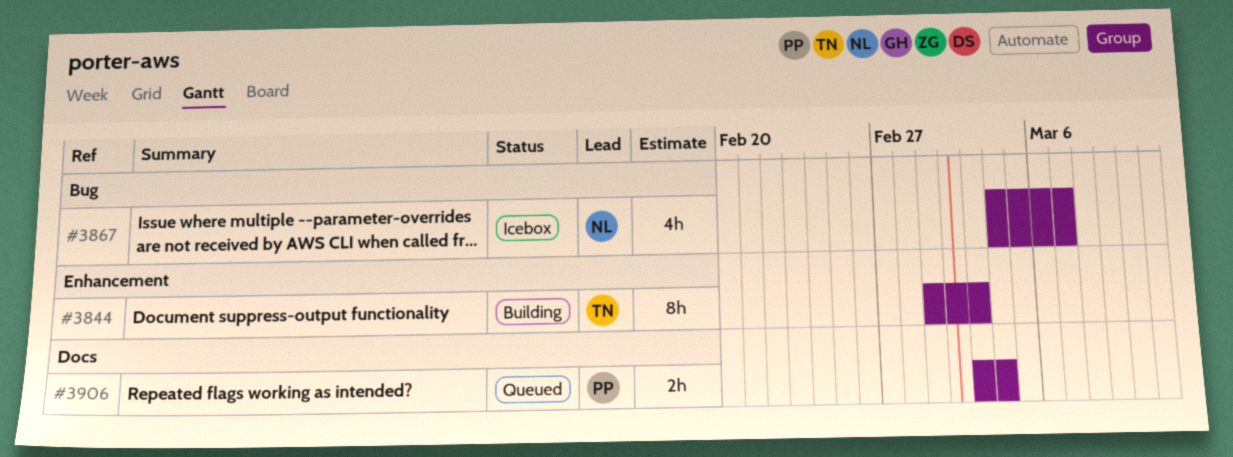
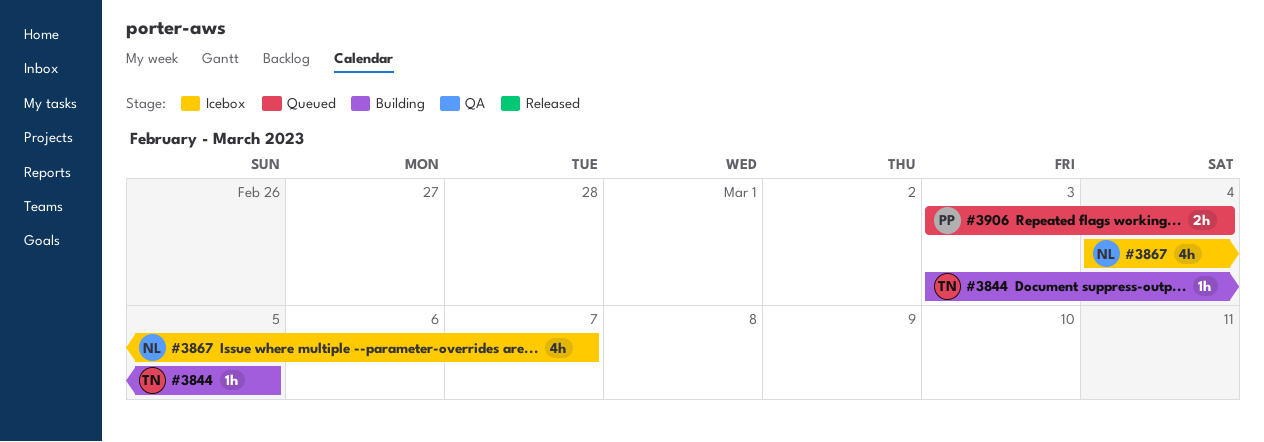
#3844, estimate: 8h -> 1h
#3844, start: Mar 1 -> Mar 3
#3844, due: Mar 3 -> Mar 5

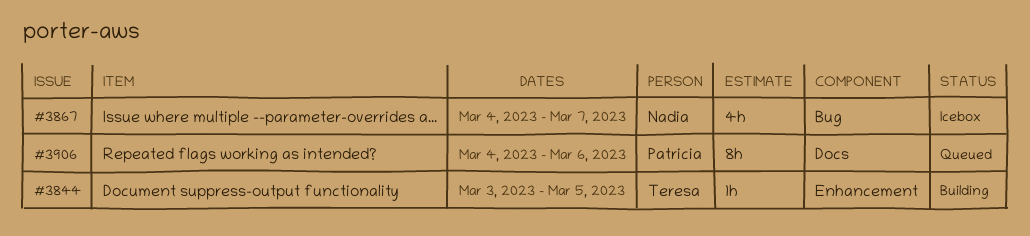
#3906, estimate: 2h -> 8h
#3906, start: Mar 3 -> Mar 4
#3906, due: Mar 4 -> Mar 6

